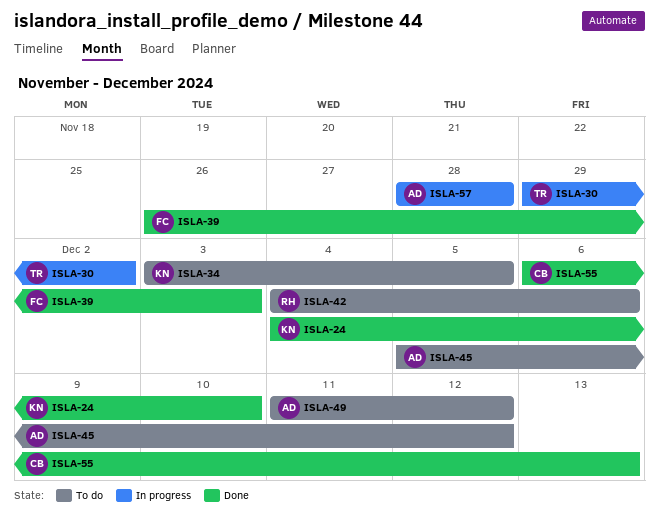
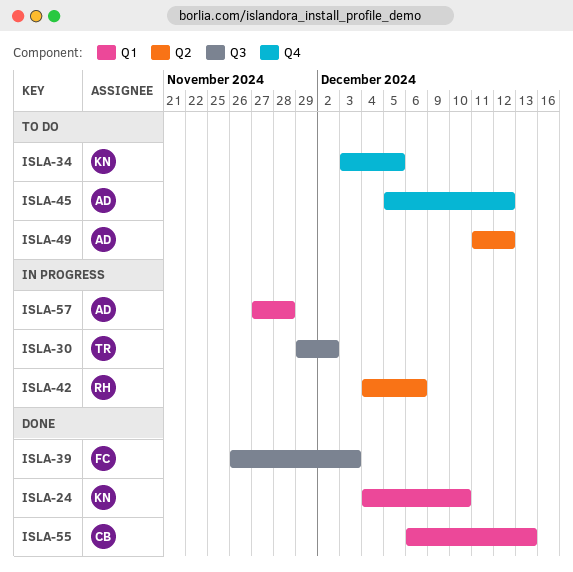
ISLA-42, status: To do -> In progress
ISLA-57, start: Nov 28 -> Nov 27

